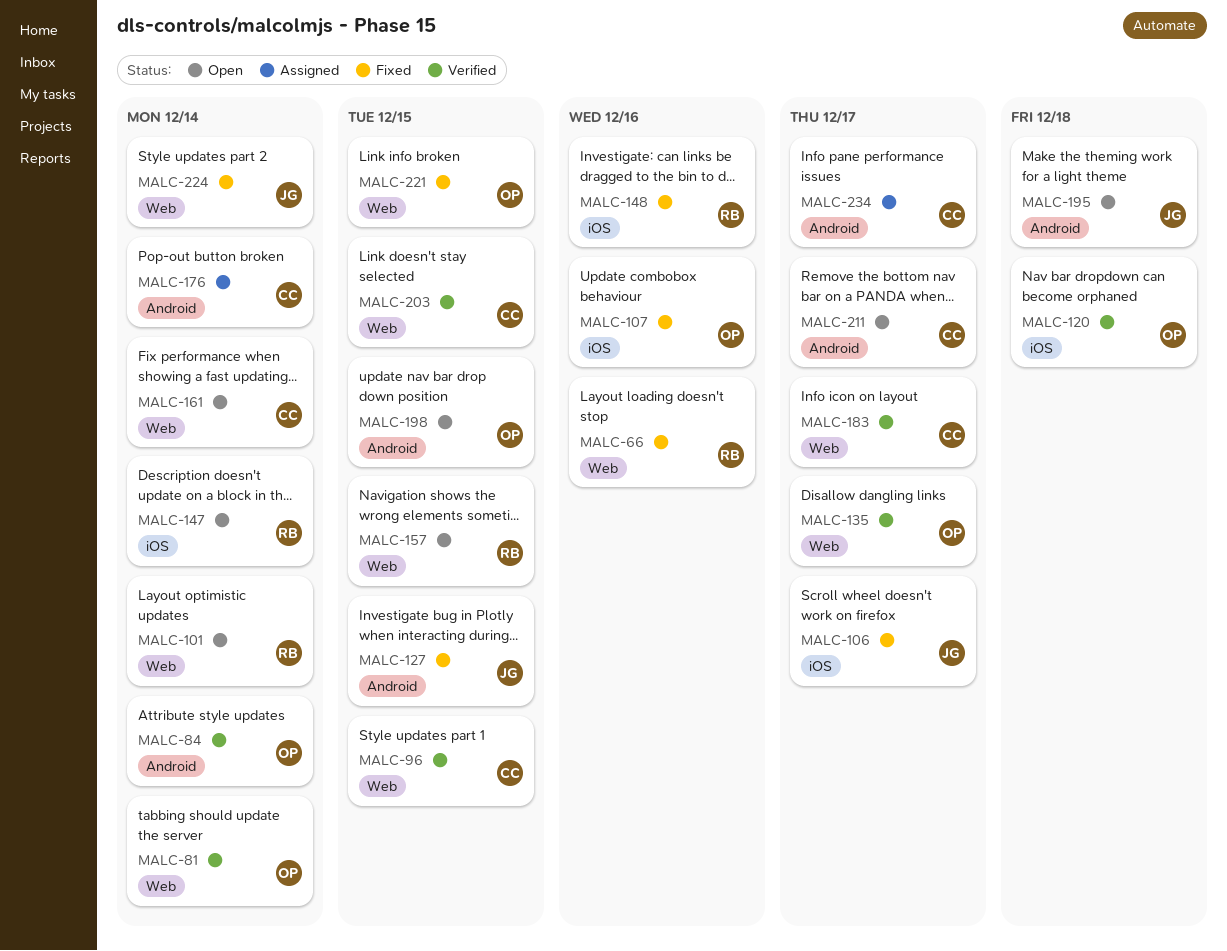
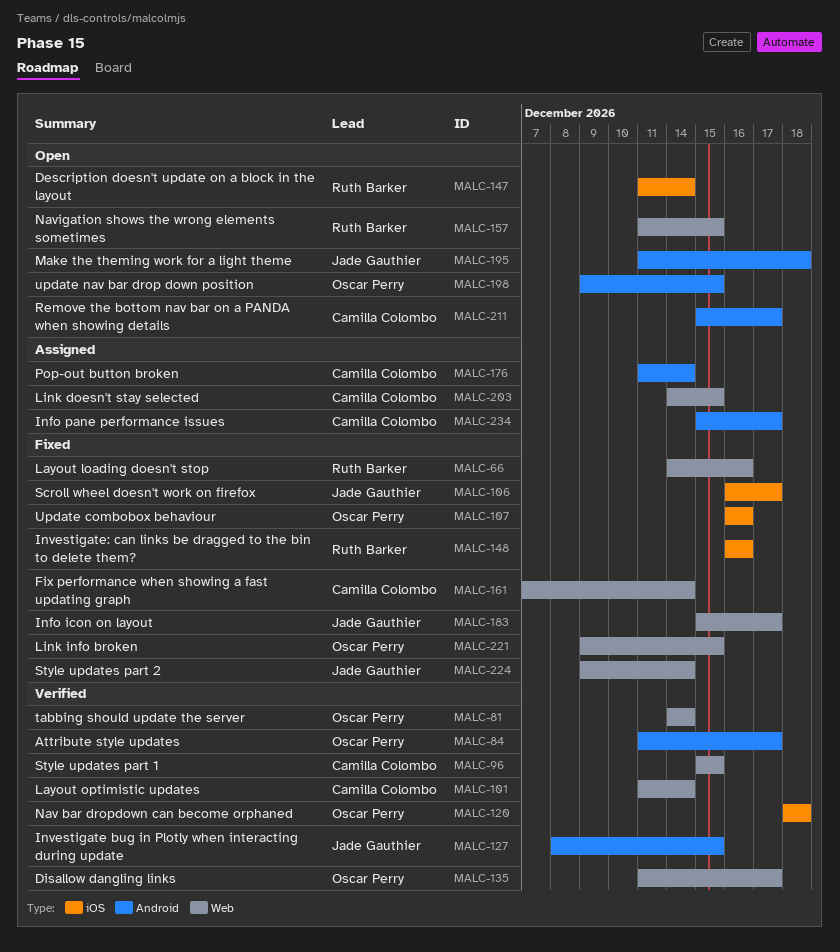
MALC-84, due: Dec 14 -> Dec 17
MALC-101, status: Open -> Verified
MALC-101, owner: Ruth Barker -> Camilla Colombo
MALC-127, status: Fixed -> Verified
MALC-161, status: Open -> Fixed
MALC-183, status: Verified -> Fixed
MALC-183, owner: Camilla Colombo -> Jade Gauthier
MALC-203, status: Verified -> Assigned

